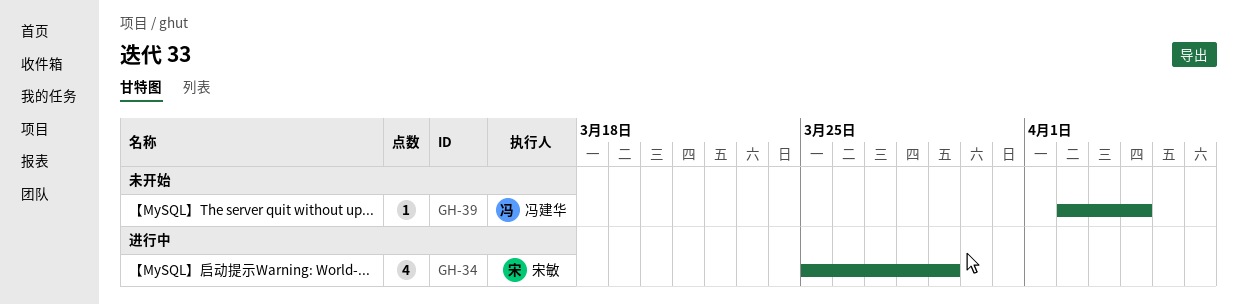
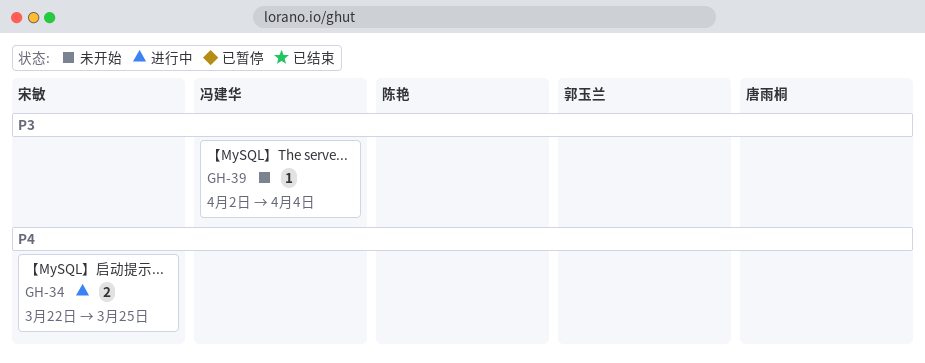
GH-34, estimate: 4 -> 2
GH-34, start: Mar 25 -> Mar 22
GH-34, due: Mar 29 -> Mar 25

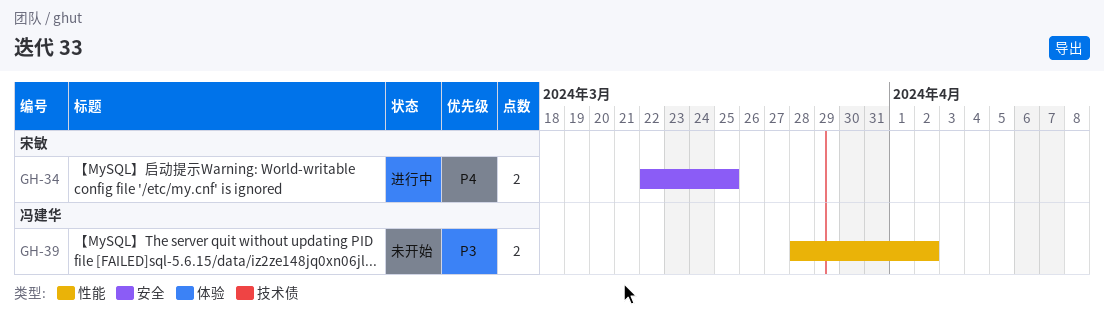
GH-39, estimate: 1 -> 2
GH-39, start: Apr 2 -> Mar 28
GH-39, due: Apr 4 -> Apr 2

